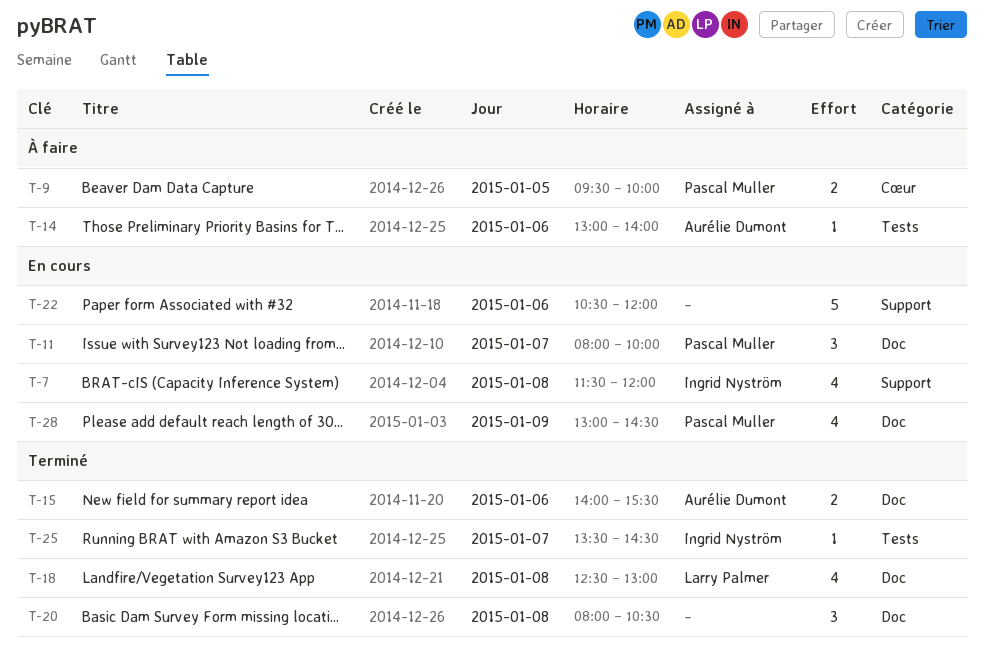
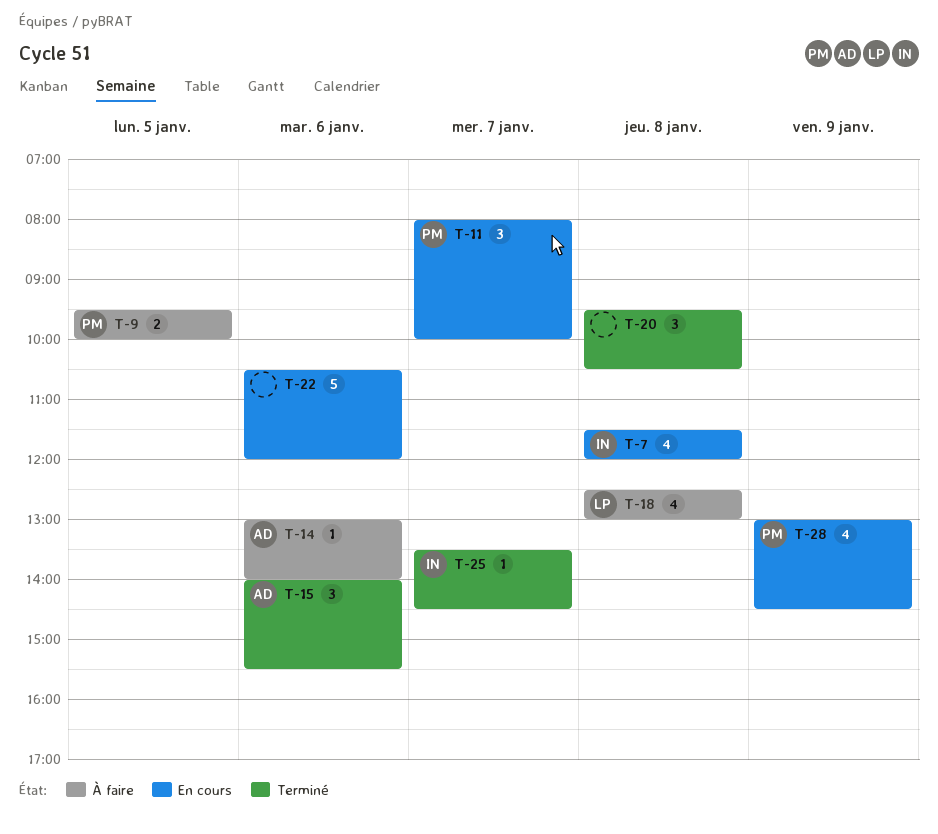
T-15, estimate: 2 -> 3
T-18, status: Terminé -> À faire
T-20, begins: 08:00 -> 09:30

